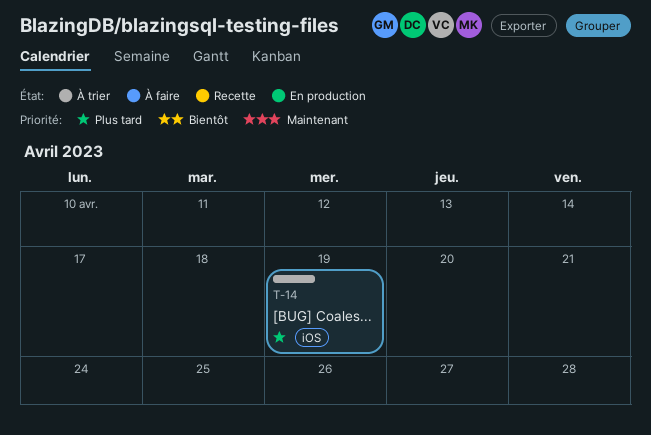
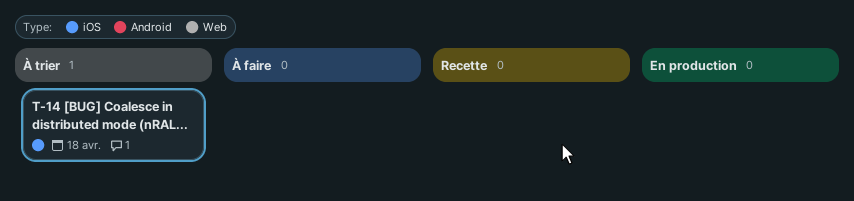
T-14, due: Apr 19 -> Apr 18

